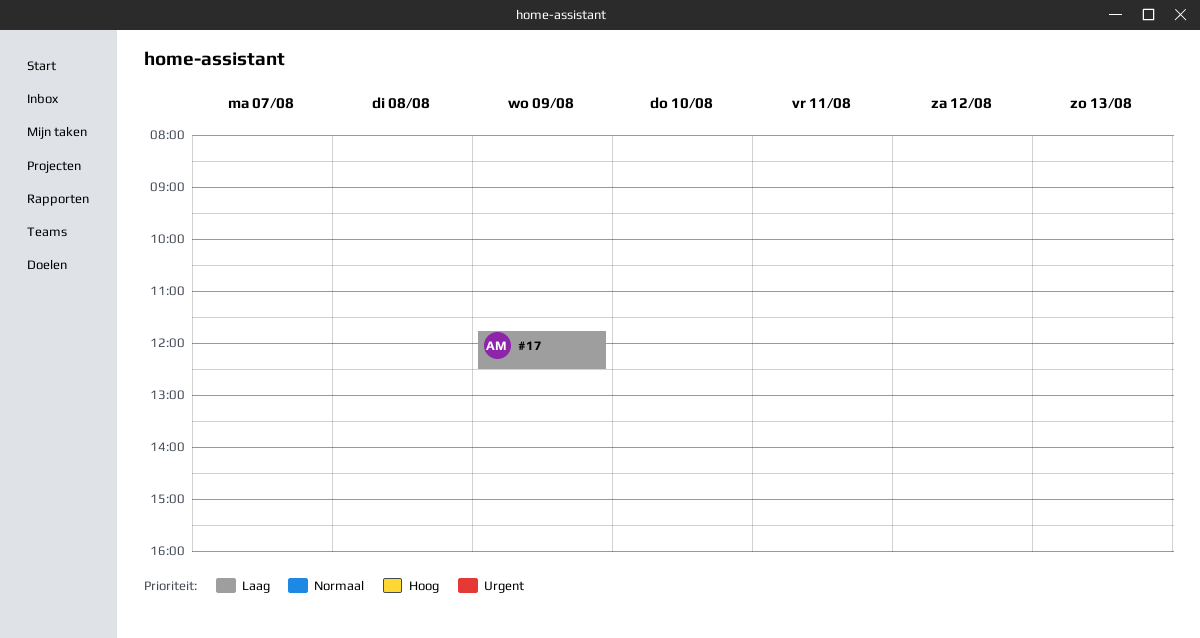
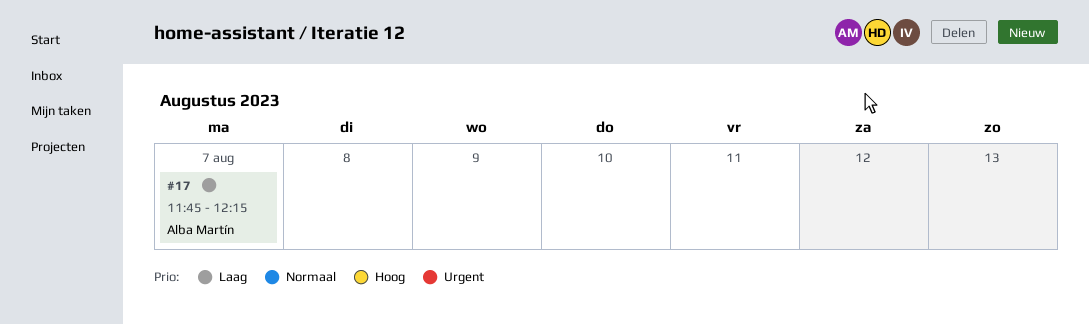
#17, day: Aug 9 -> Aug 7
#17, ends: 12:30 -> 12:15

